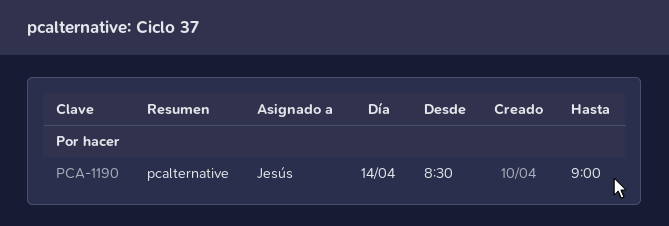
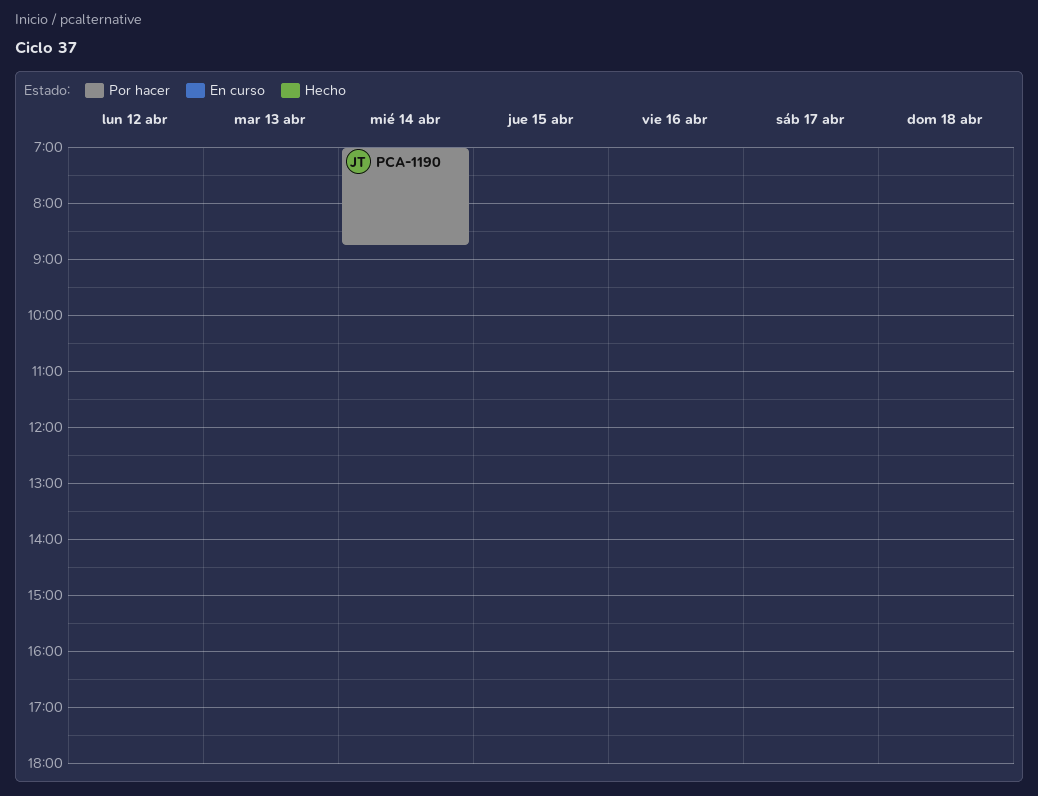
PCA-1190, begins: 08:30 -> 07:00
PCA-1190, ends: 09:00 -> 08:45

